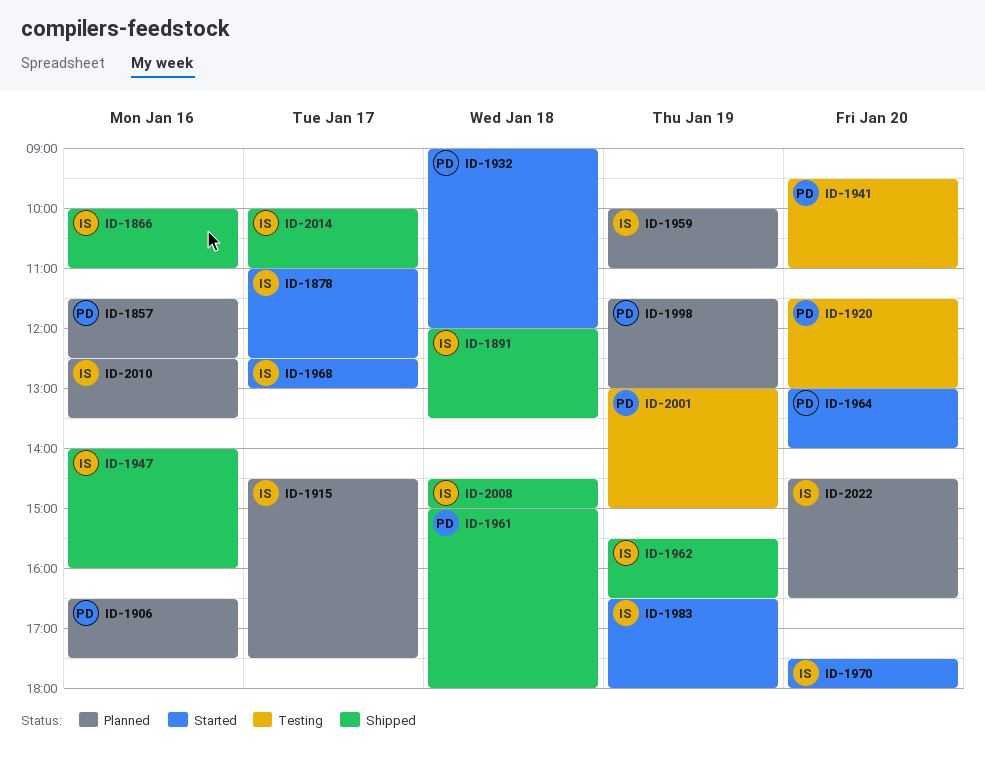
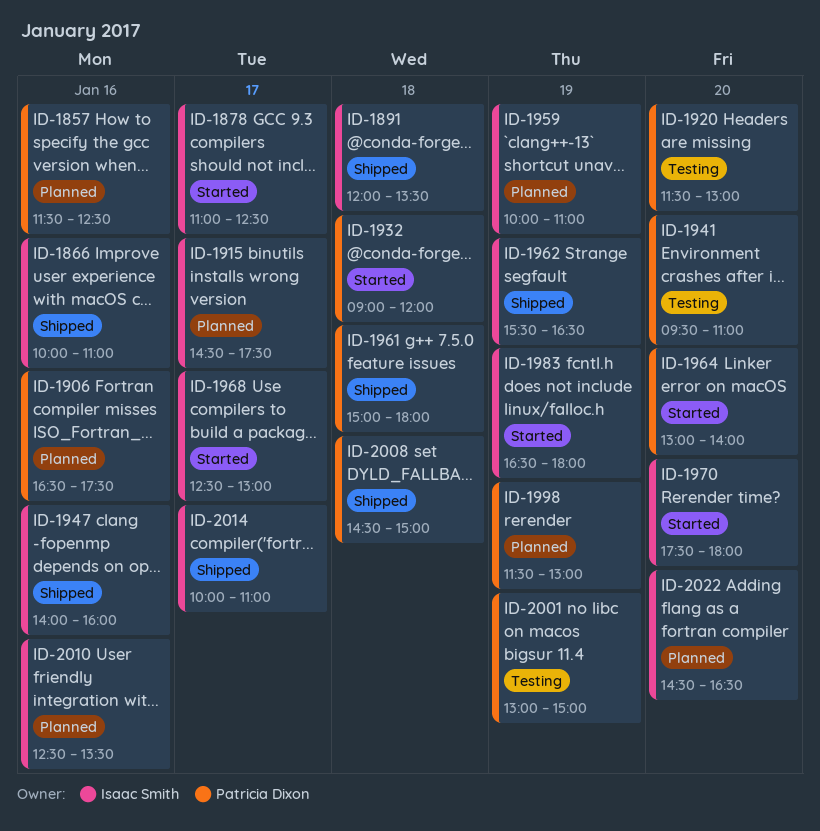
ID-2008, owner: Isaac Smith -> Patricia Dixon

